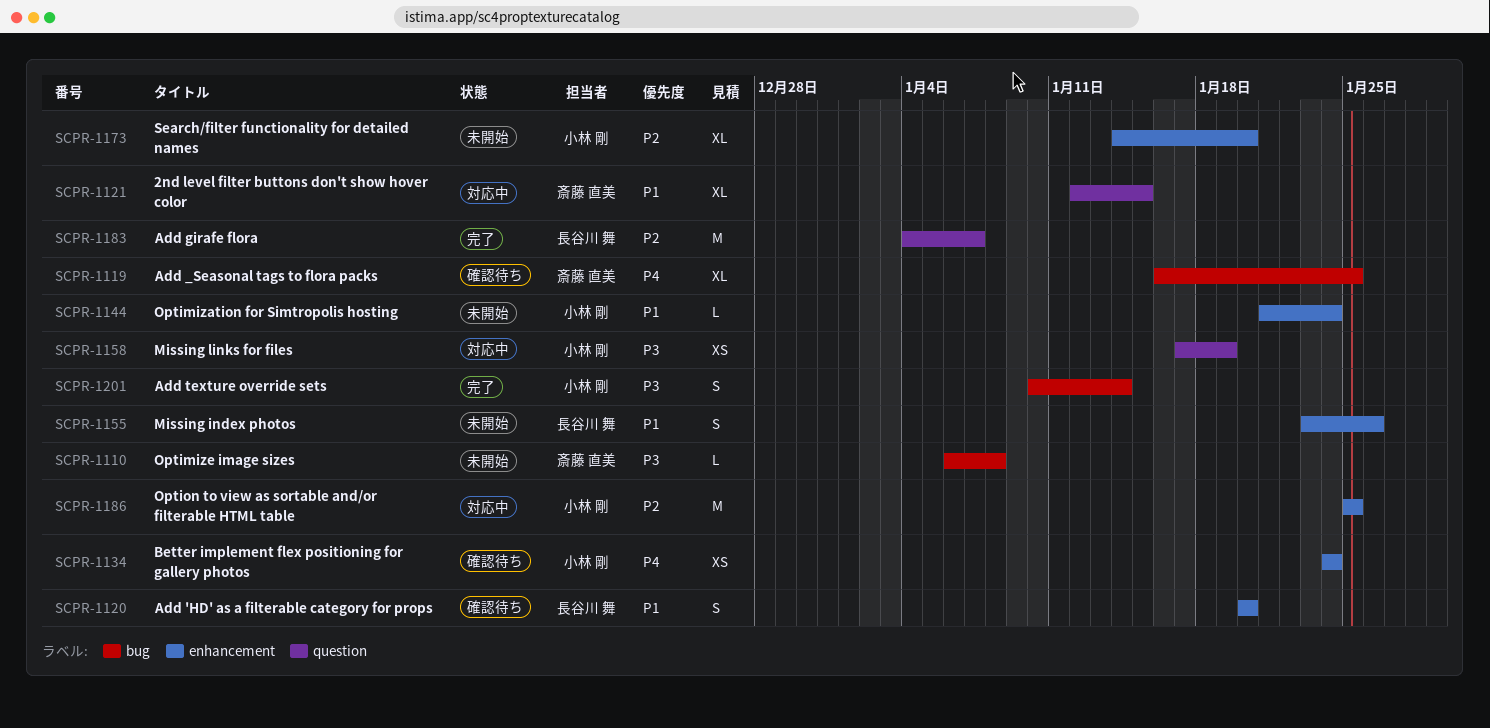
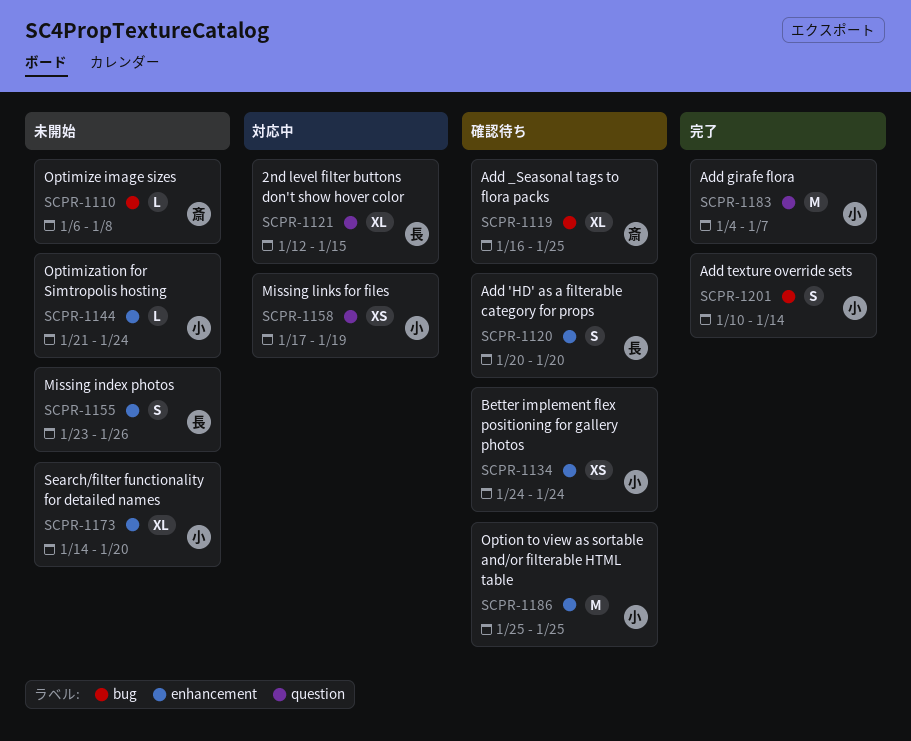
SCPR-1121, owner: 斎藤 直美 -> 長谷川 舞
SCPR-1183, owner: 長谷川 舞 -> 小林 剛
SCPR-1186, status: 対応中 -> 確認待ち

